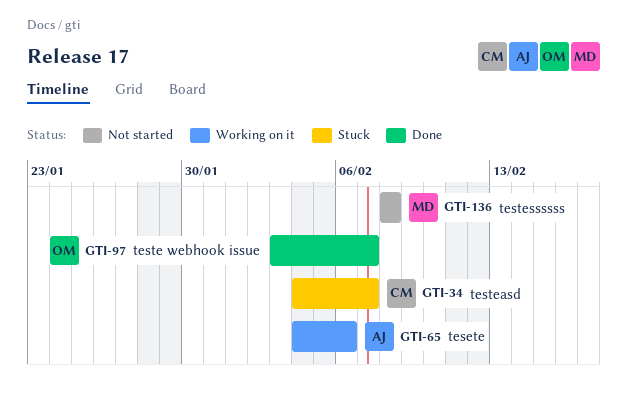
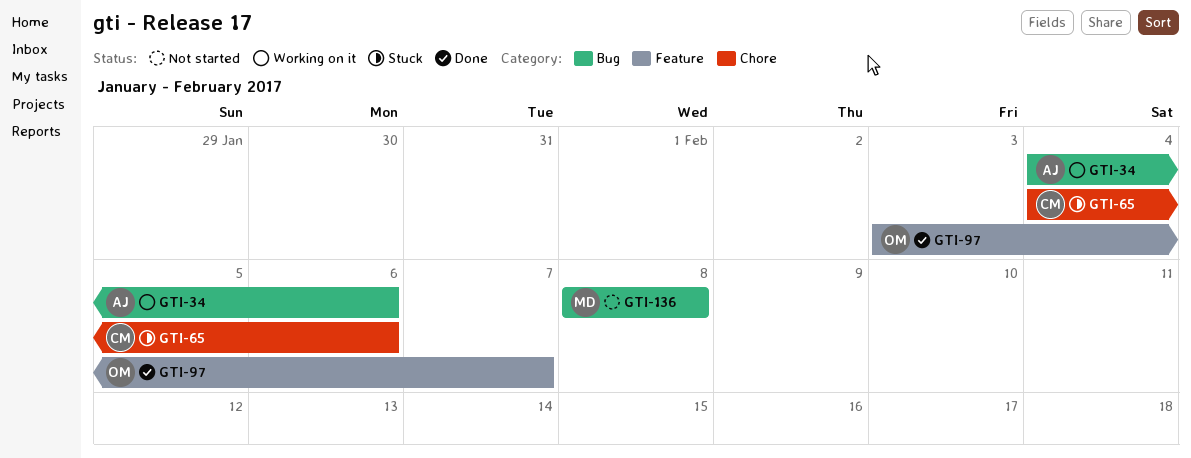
GTI-34, status: Stuck -> Working on it
GTI-34, owner: CM -> AJ
GTI-34, due: Feb 7 -> Feb 6
GTI-65, status: Working on it -> Stuck
GTI-65, owner: AJ -> CM

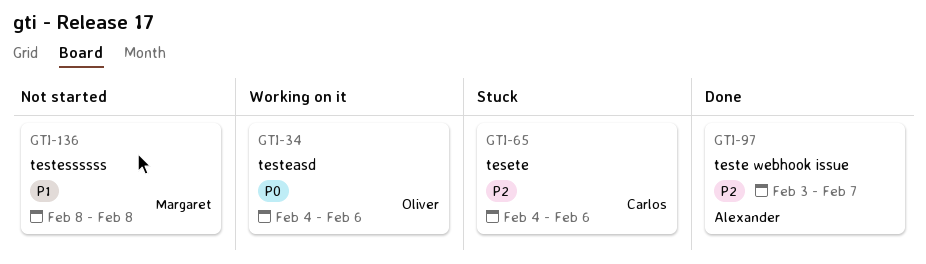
GTI-34, owner: Alexander -> Oliver
GTI-97, owner: Oliver -> Alexander

